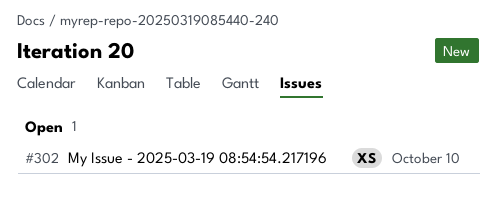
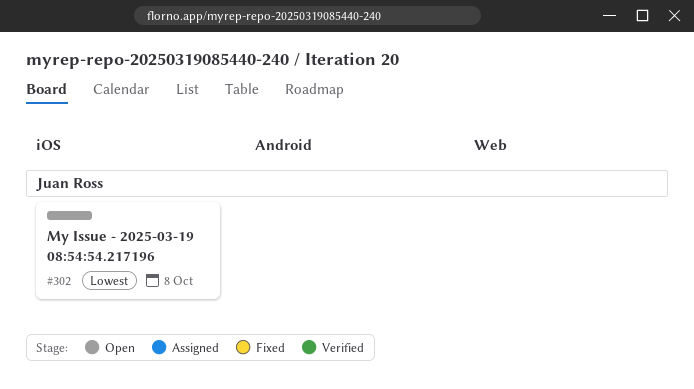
#302, due: Oct 10 -> Oct 8

